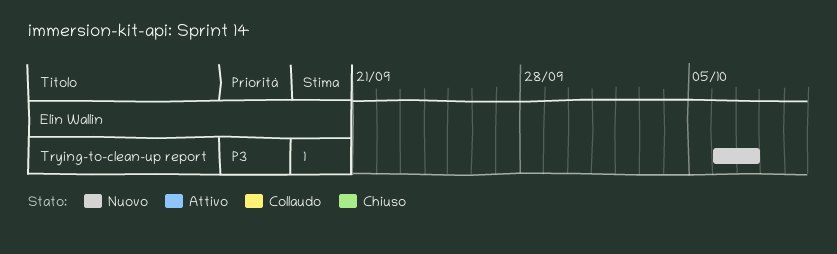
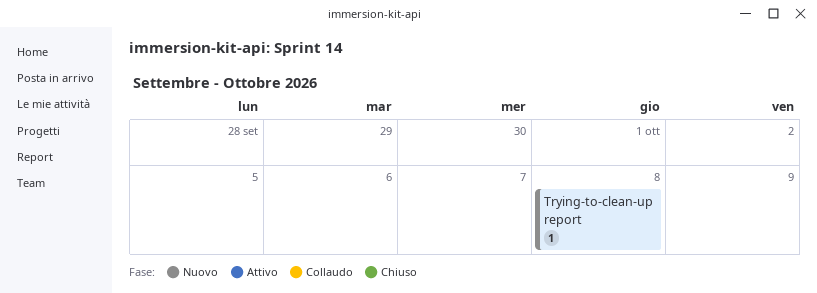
Trying-to-clean-up report, due: Oct 7 -> Oct 8

